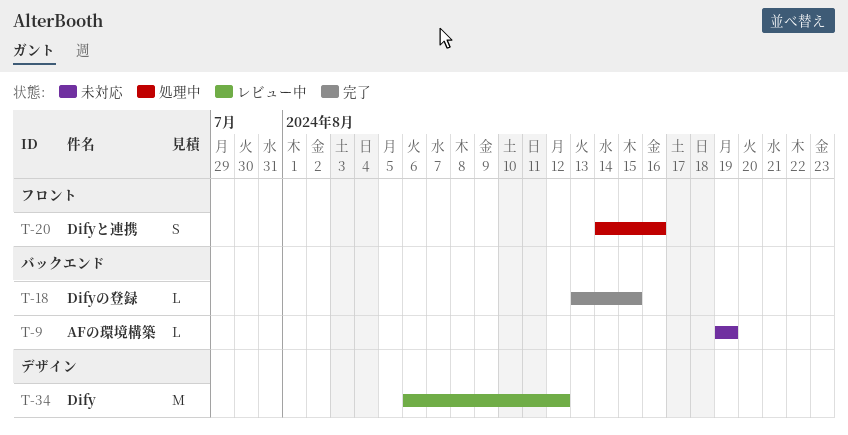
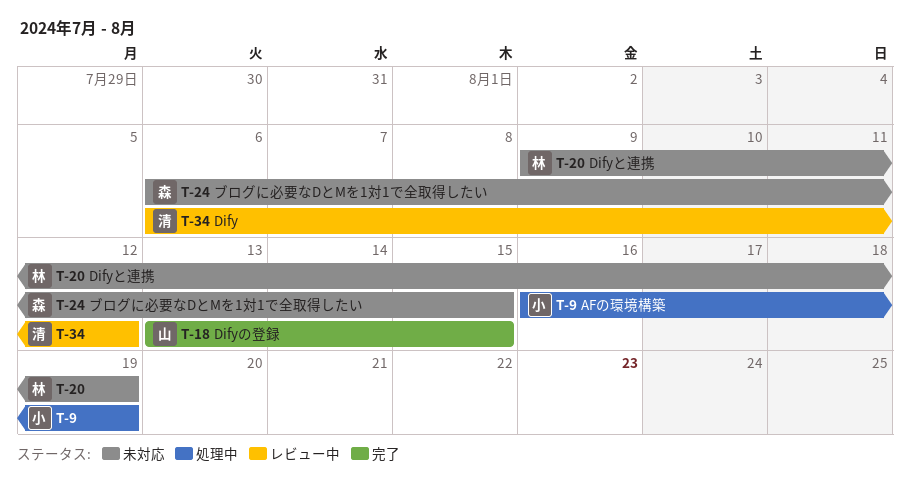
T-9, status: 未対応 -> 処理中
T-9, start: Aug 19 -> Aug 16
T-20, status: 処理中 -> 未対応
T-20, start: Aug 14 -> Aug 9
T-20, due: Aug 16 -> Aug 19
T-24: none -> present

